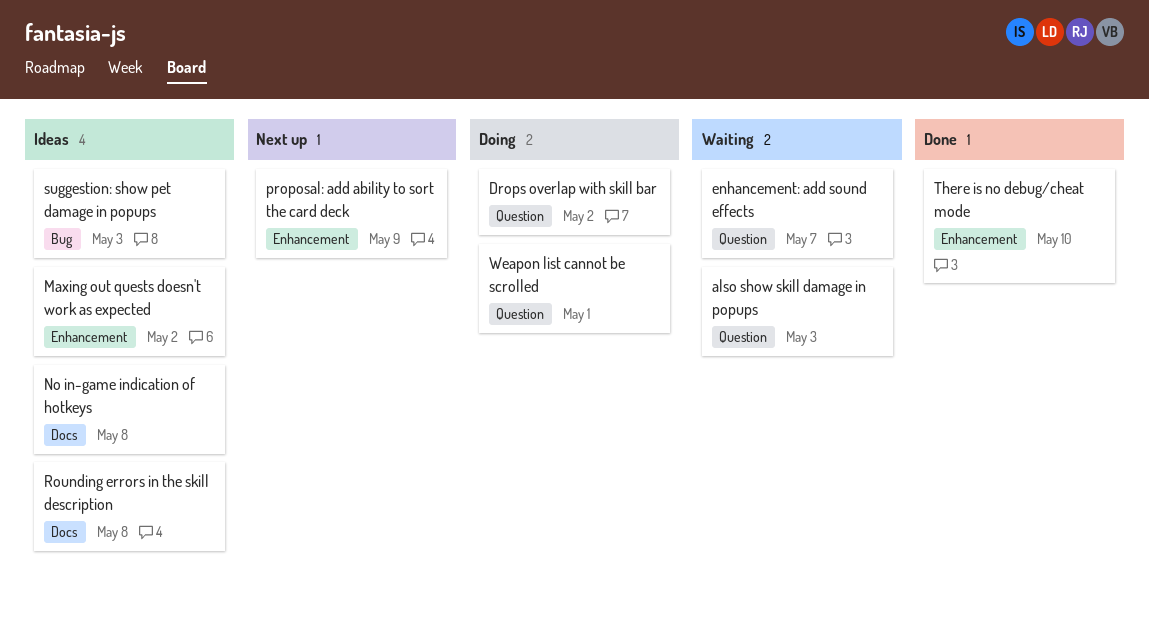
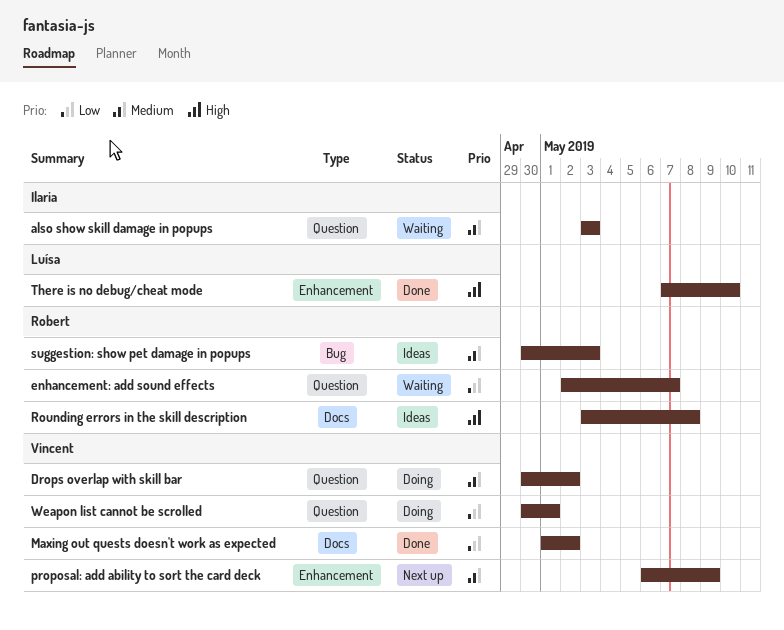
Maxing out quests doesn't work as expected, status: Ideas -> Done
Maxing out quests doesn't work as expected, label: Enhancement -> Docs
No in-game indication of hotkeys: present -> none

